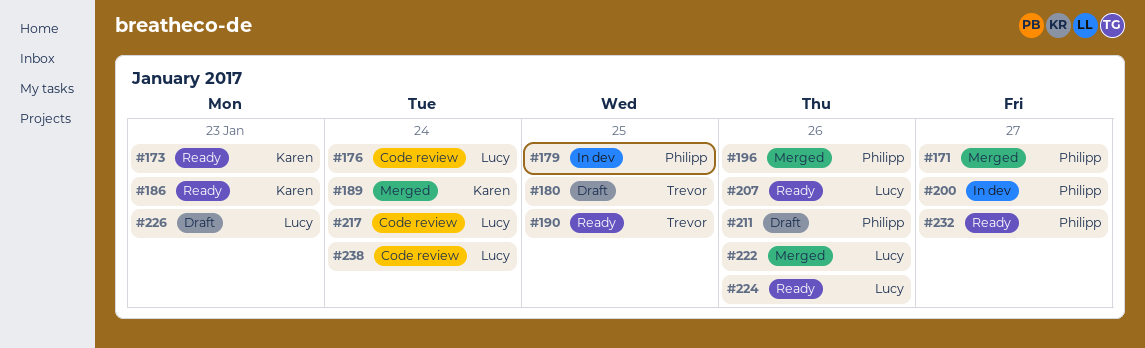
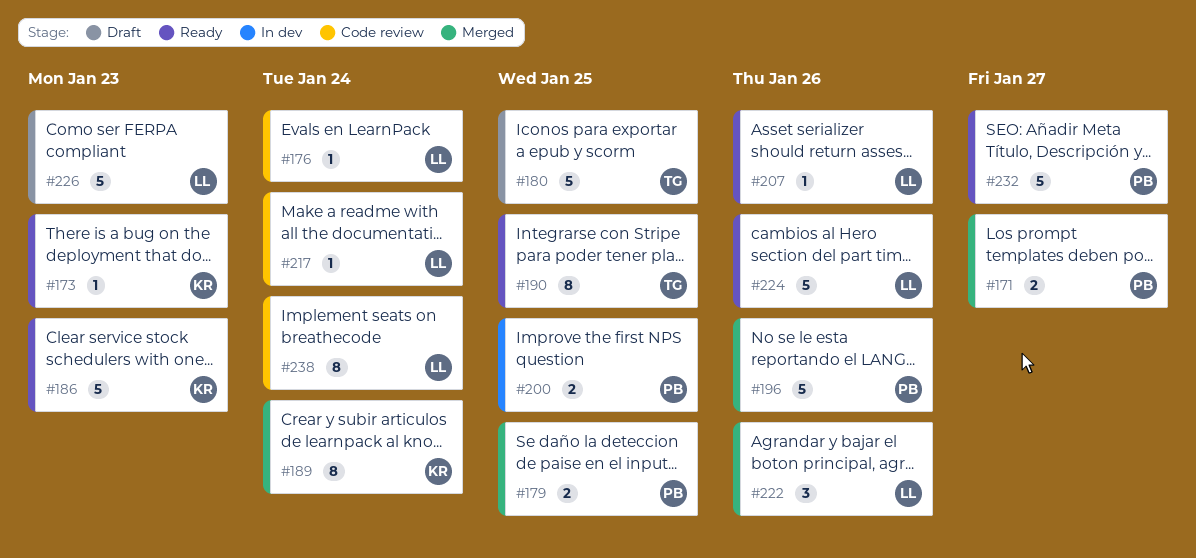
#179, status: In dev -> Merged
#200, due: Jan 27 -> Jan 25
#211: present -> none

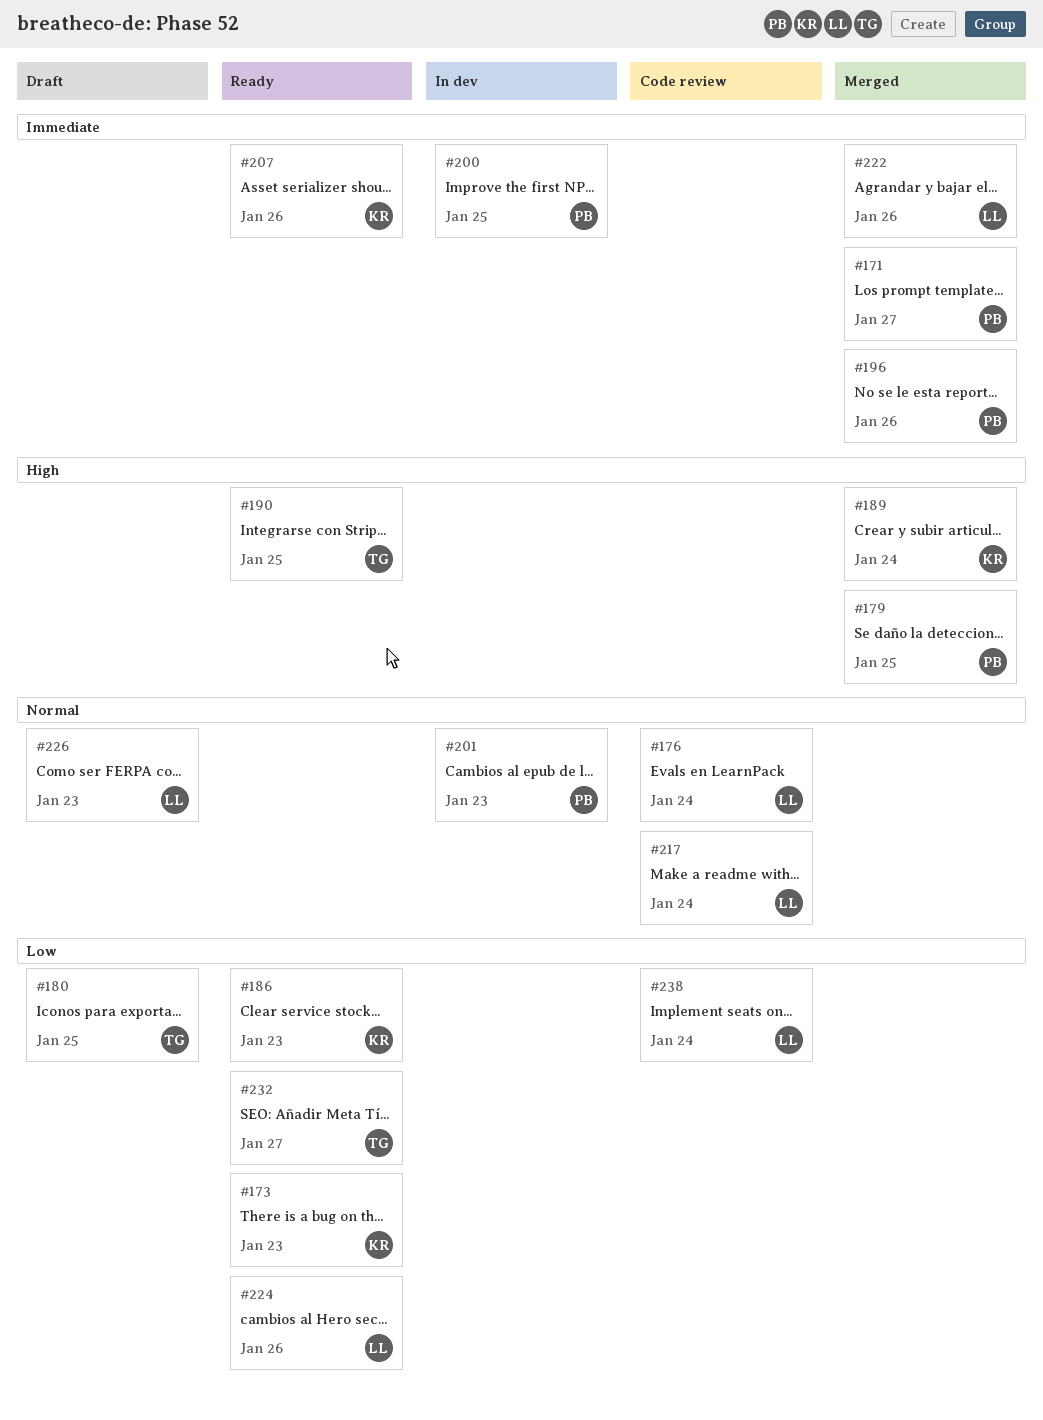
#201: none -> present
#207, owner: LL -> KR
#232, owner: PB -> TG

